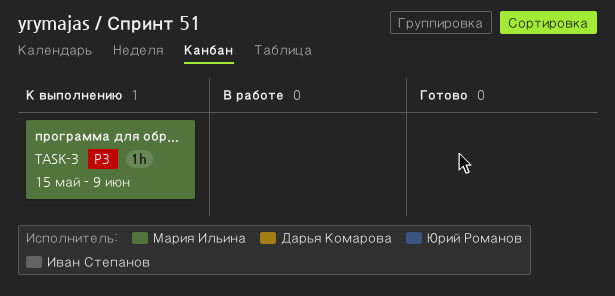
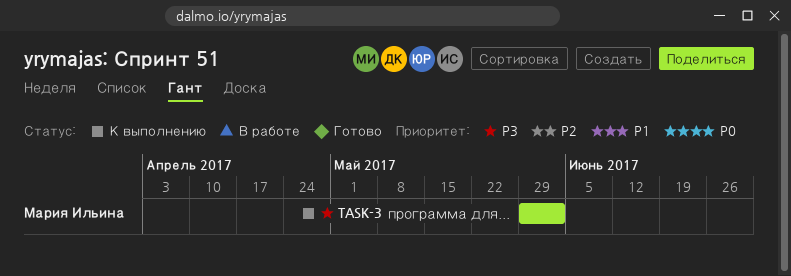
TASK-3, start: May 15 -> May 29
TASK-3, due: Jun 9 -> Jun 2

